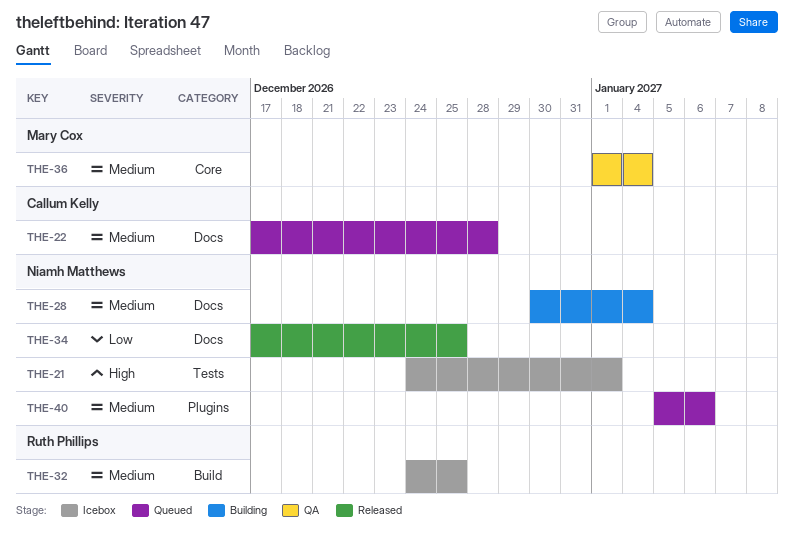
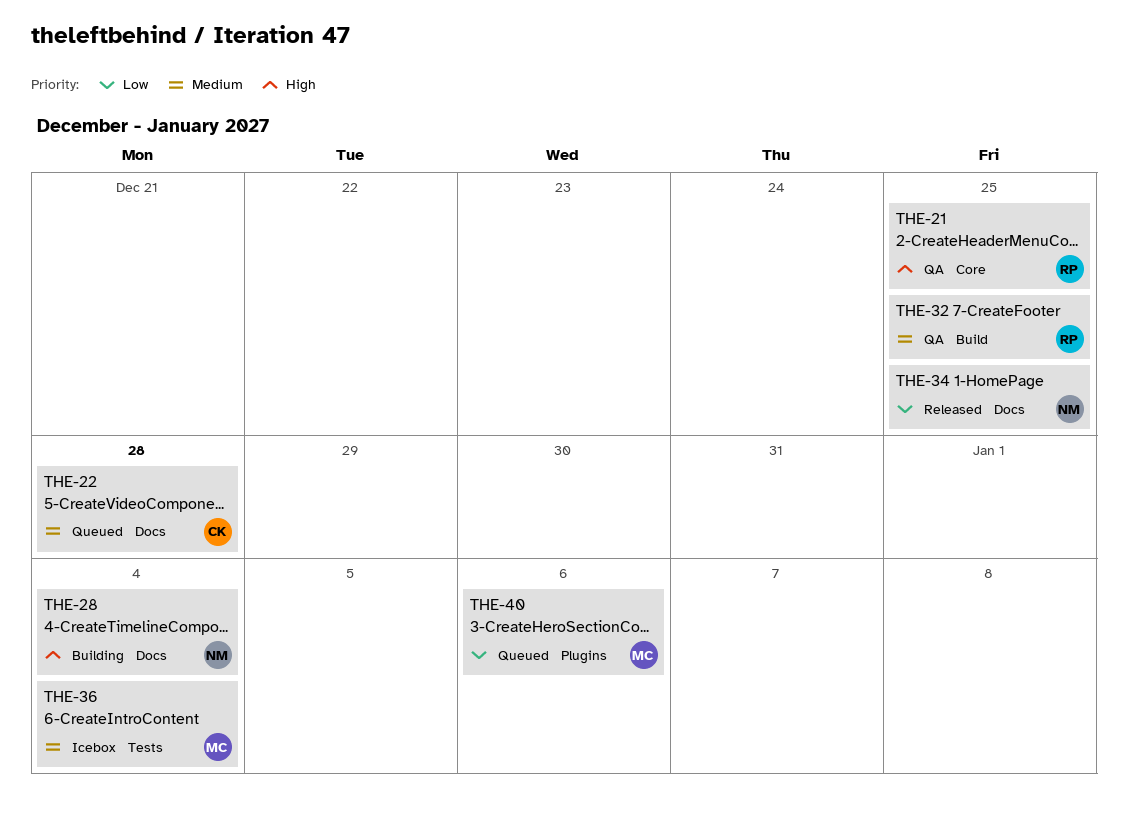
THE-21, status: Icebox -> QA
THE-21, owner: Niamh Matthews -> Ruth Phillips
THE-21, label: Tests -> Core
THE-21, due: Jan 1 -> Dec 25
THE-28, priority: Medium -> High
THE-32, status: Icebox -> QA
THE-36, status: QA -> Icebox
THE-36, label: Core -> Tests
THE-40, owner: Niamh Matthews -> Mary Cox
THE-40, priority: Medium -> Low

